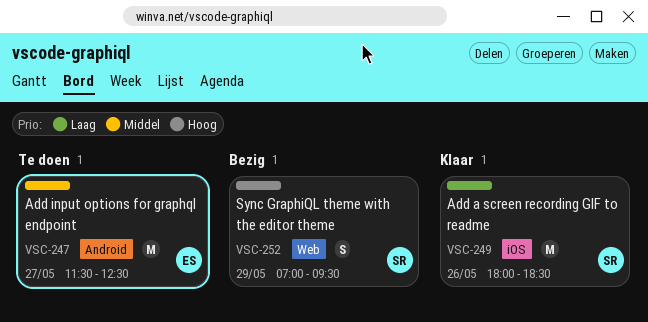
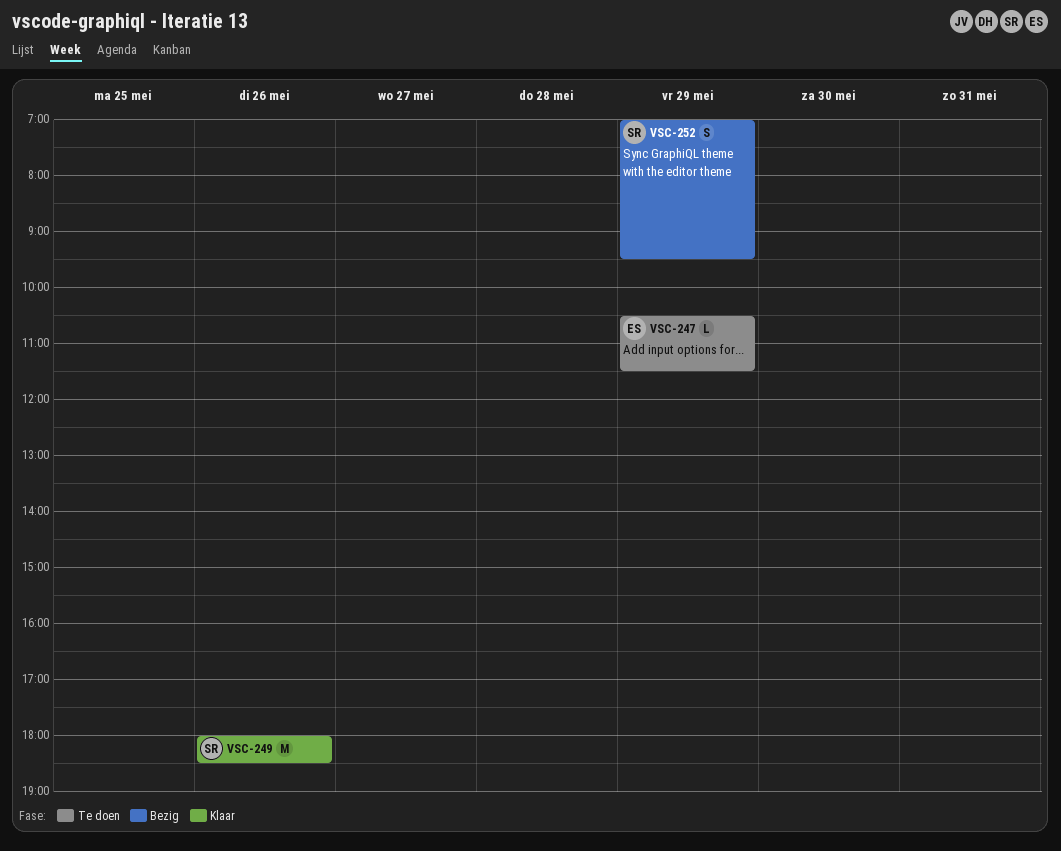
VSC-247, estimate: M -> L
VSC-247, day: May 27 -> May 29
VSC-247, begins: 11:30 -> 10:30
VSC-247, ends: 12:30 -> 11:30

